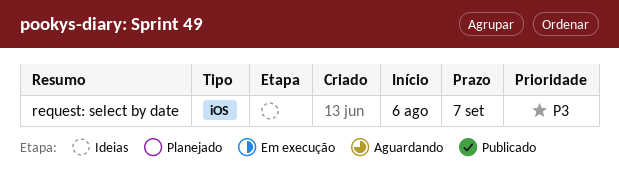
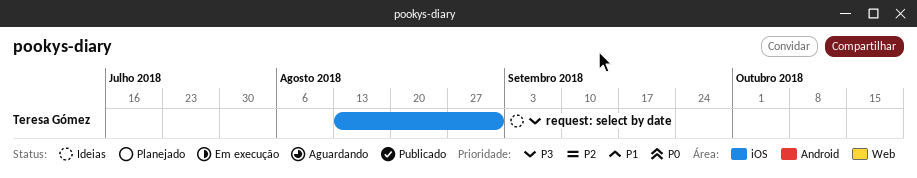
request: select by date, start: Aug 6 -> Aug 13
request: select by date, due: Sep 7 -> Aug 31

